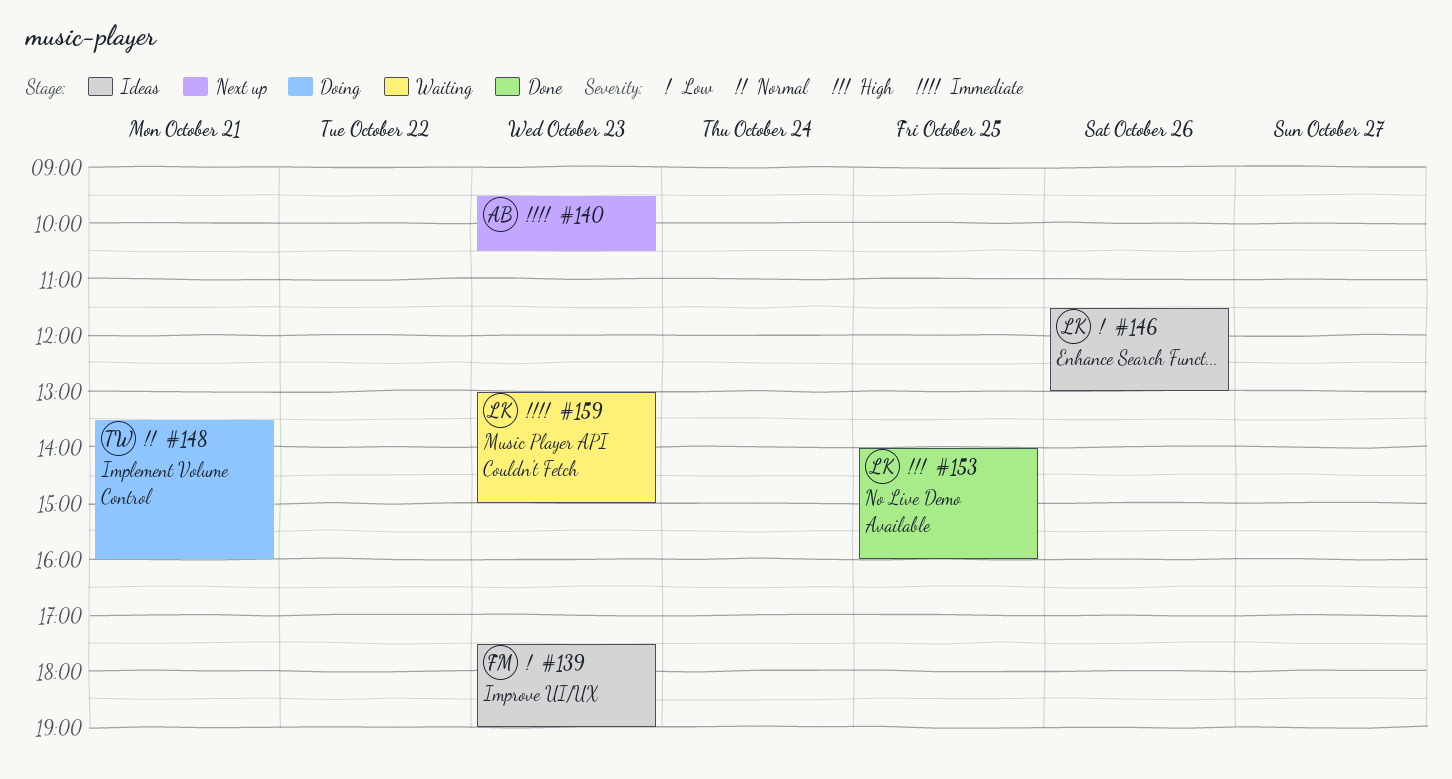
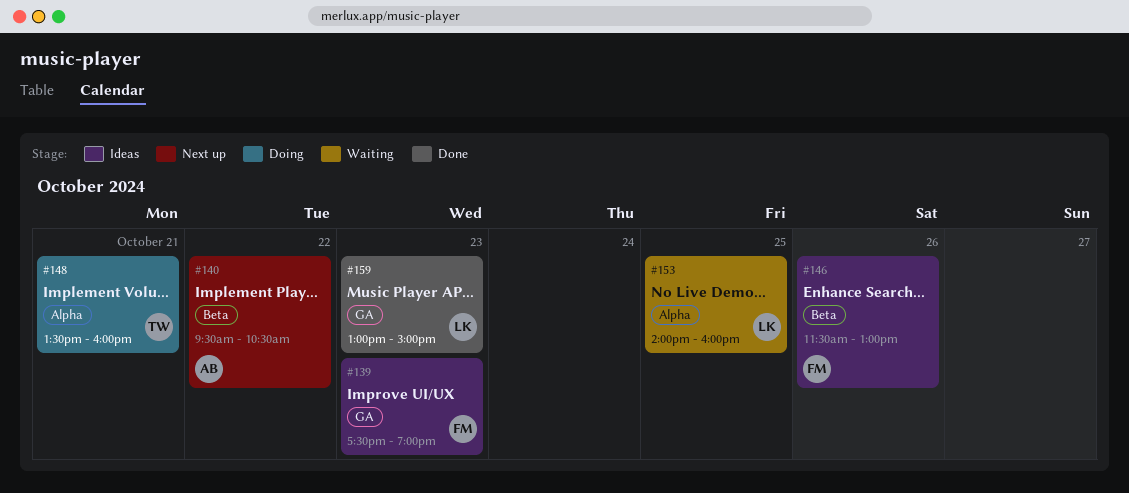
#140, day: Oct 23 -> Oct 22
#146, owner: LK -> FM
#153, status: Done -> Waiting
#159, status: Waiting -> Done

